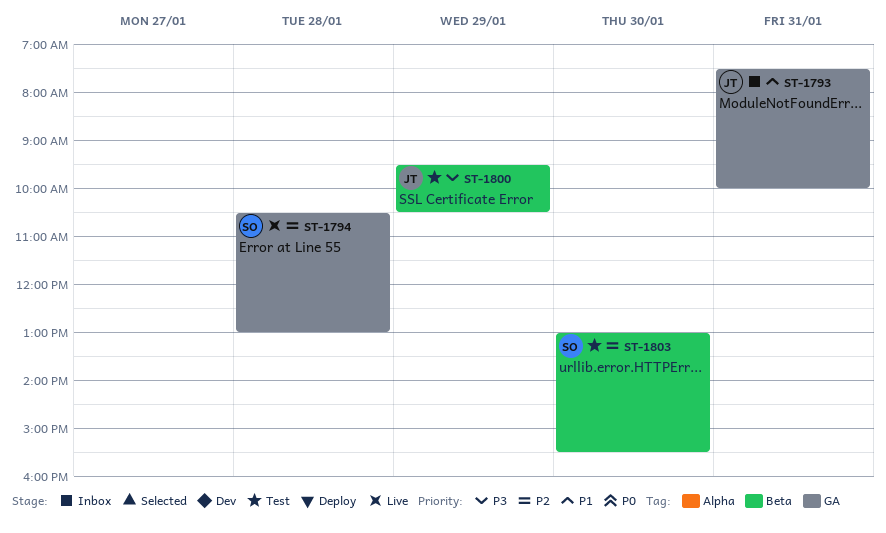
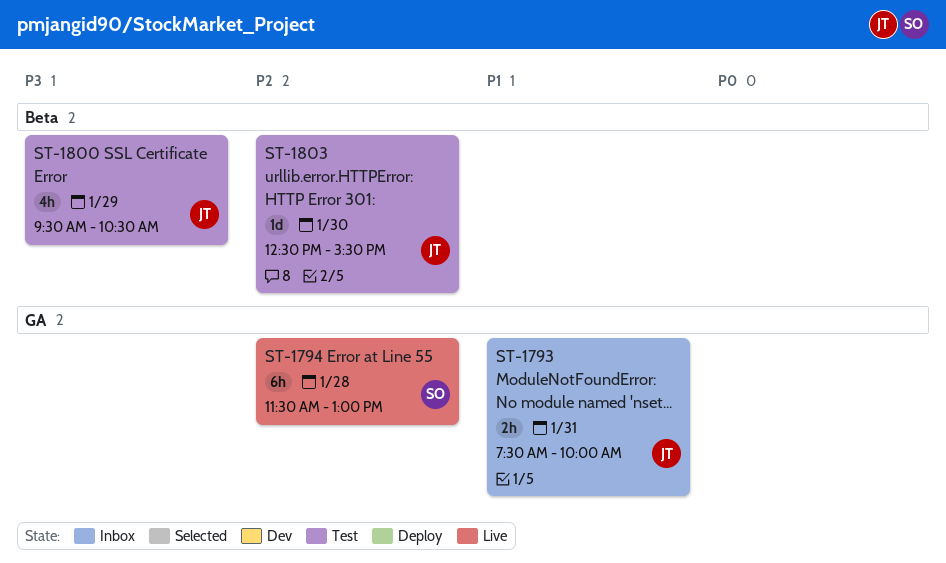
ST-1794, begins: 10:30 -> 11:30
ST-1803, owner: SO -> JT
ST-1803, begins: 13:00 -> 12:30

